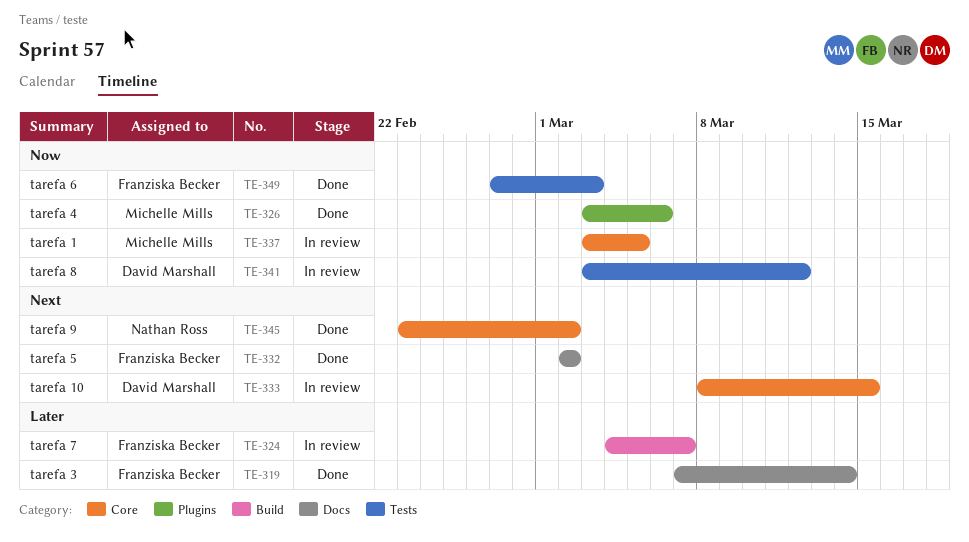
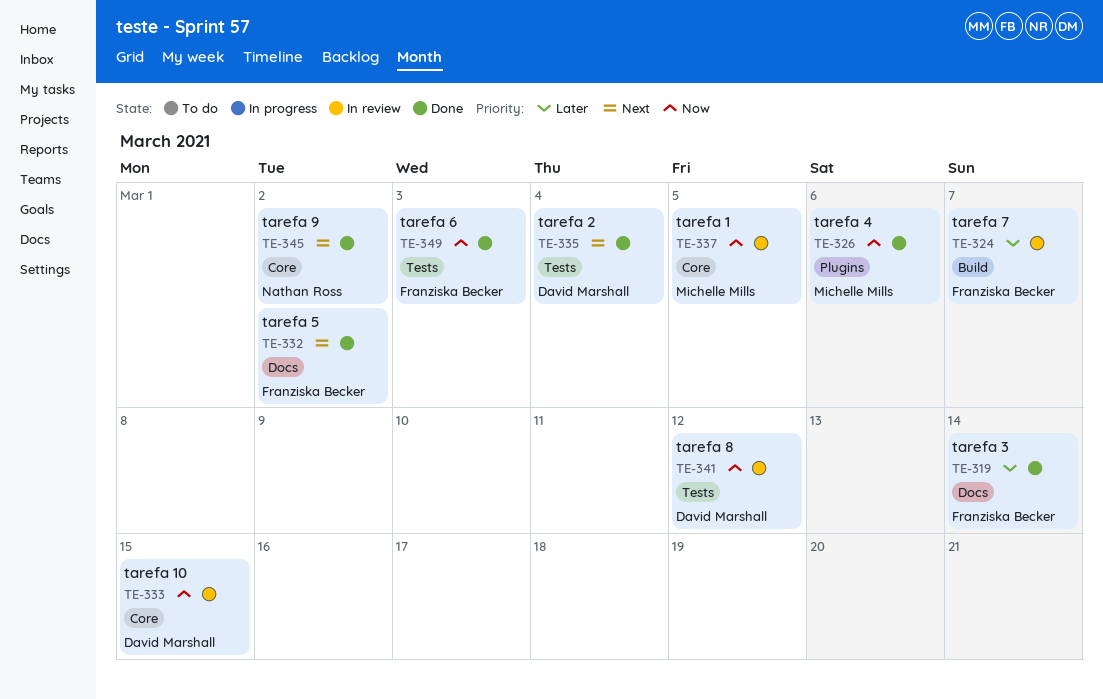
TE-333, priority: Next -> Now
TE-335: none -> present

